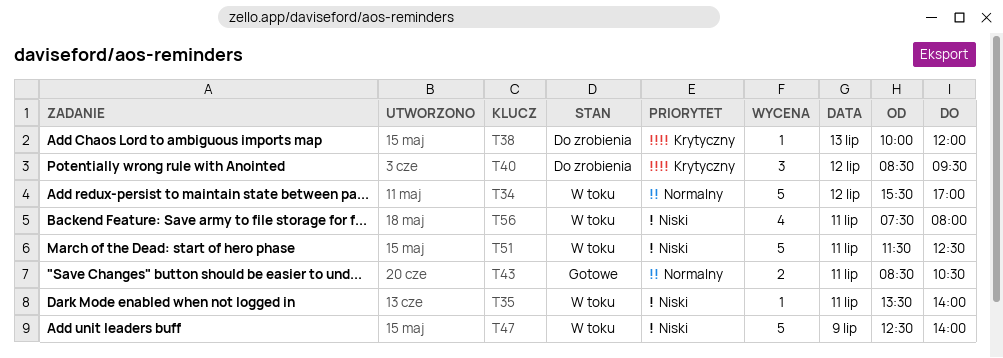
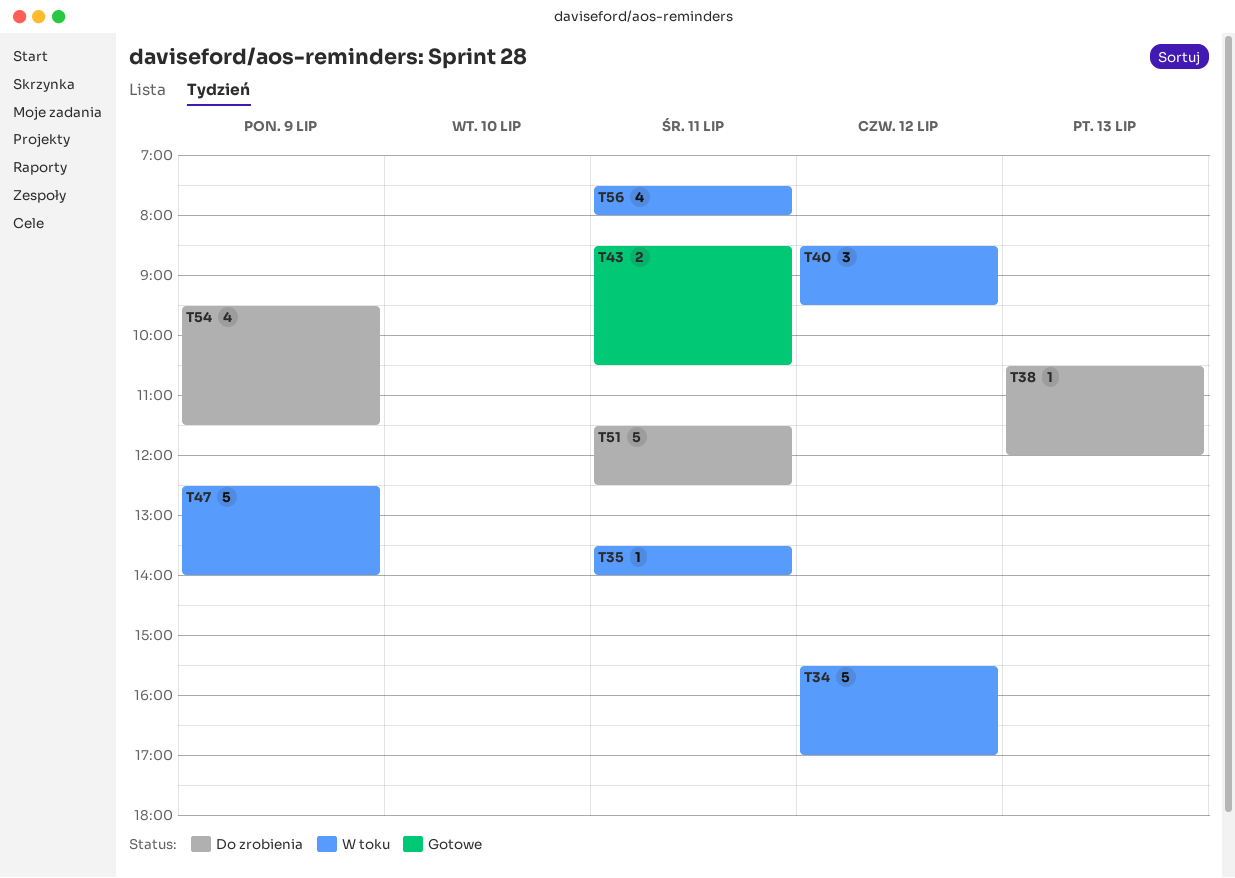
T38, begins: 10:00 -> 10:30
T40, status: Do zrobienia -> W toku
T51, status: W toku -> Do zrobienia
T54: none -> present

